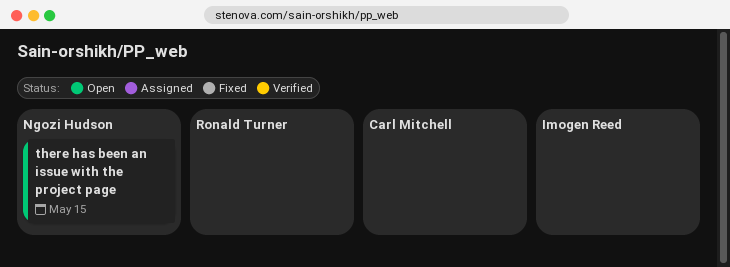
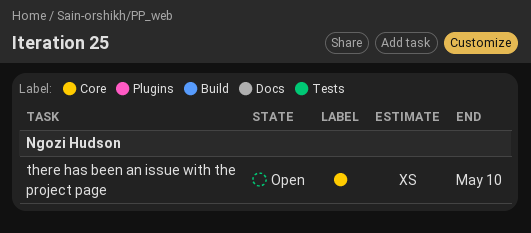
there has been an issue with the project page, due: May 15 -> May 10

